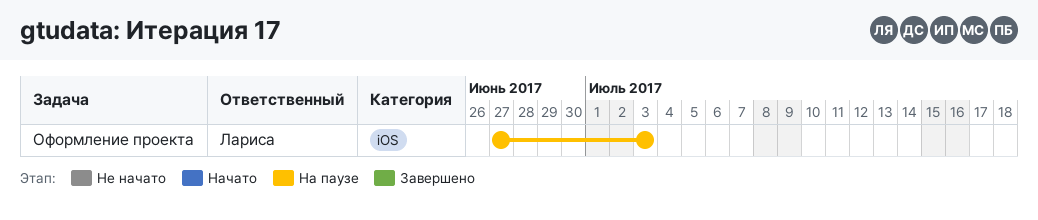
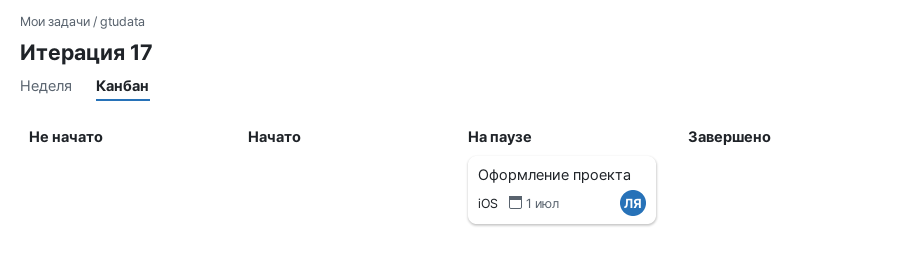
Оформление проекта, due: Jul 3 -> Jul 1

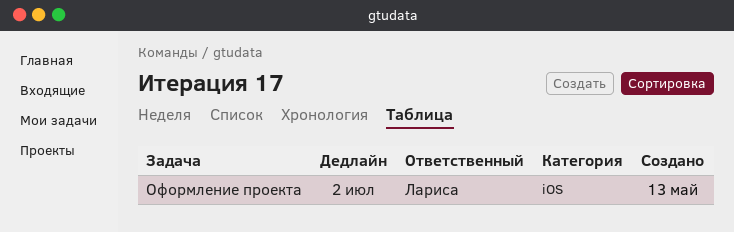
Оформление проекта, due: Jul 1 -> Jul 2

